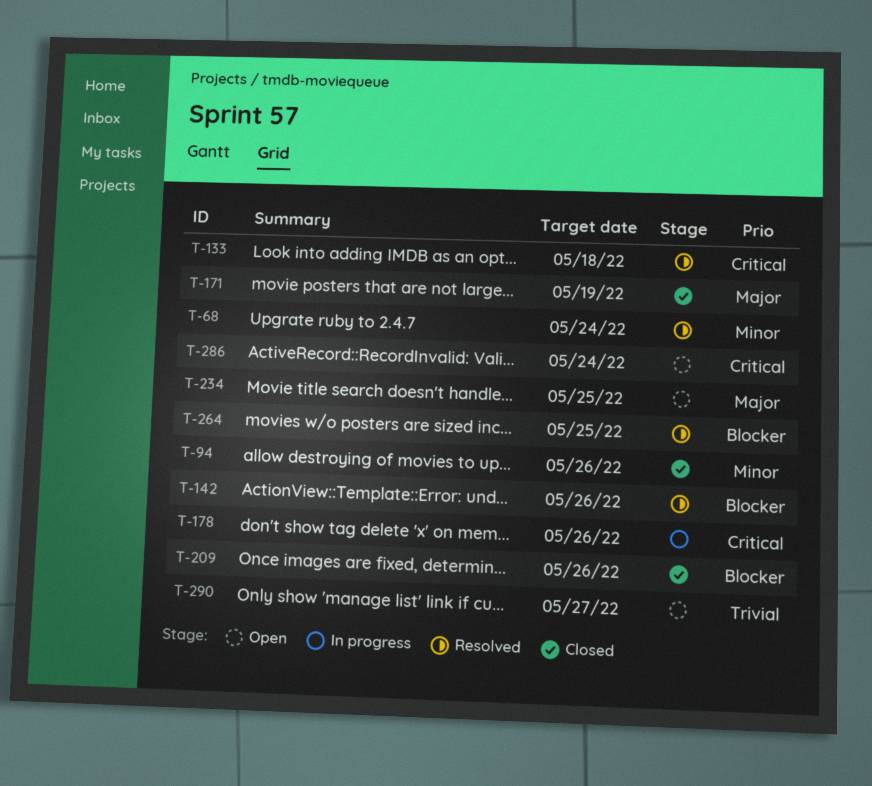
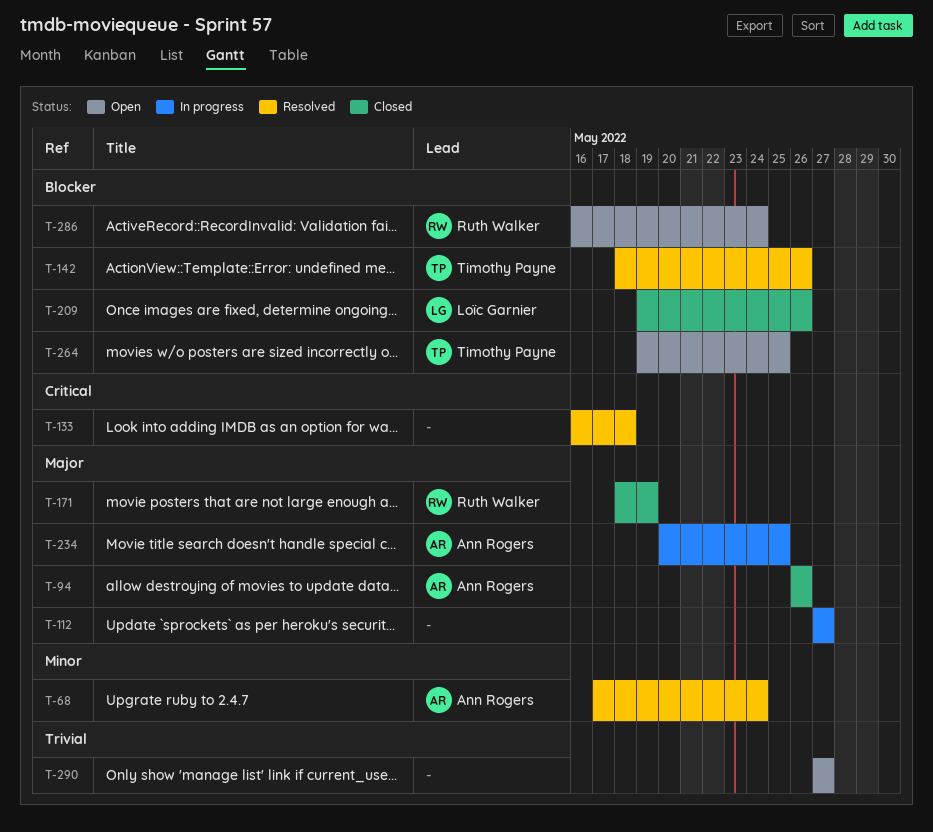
T-94, priority: Minor -> Major
T-112: none -> present
T-178: present -> none
T-234, status: Open -> In progress
T-264, status: Resolved -> Open
T-286, priority: Critical -> Blocker

